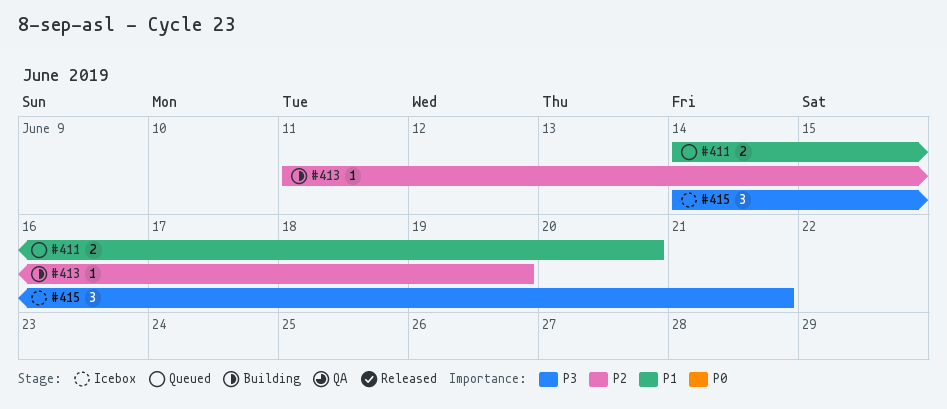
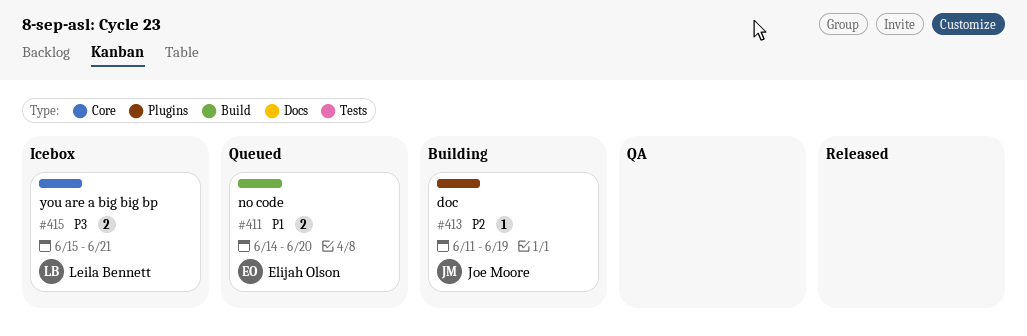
#415, estimate: 3 -> 2
#415, start: Jun 14 -> Jun 15

